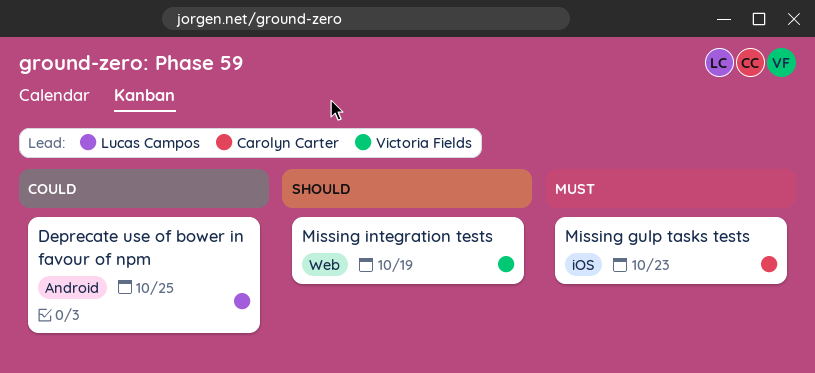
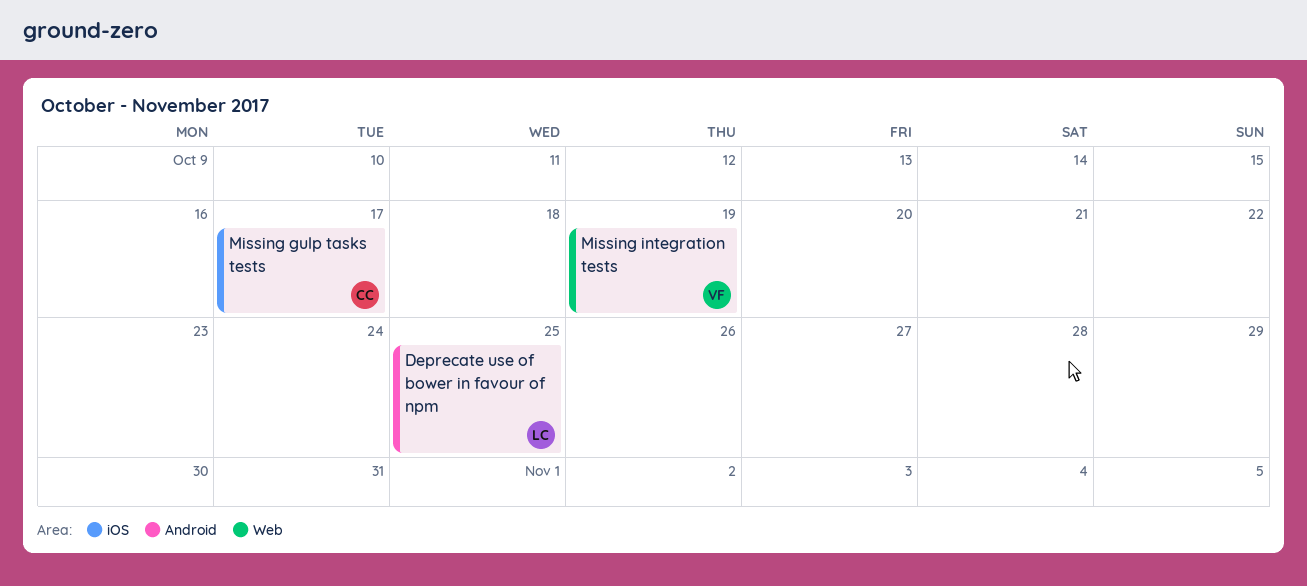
Missing gulp tasks tests, due: Oct 23 -> Oct 17

